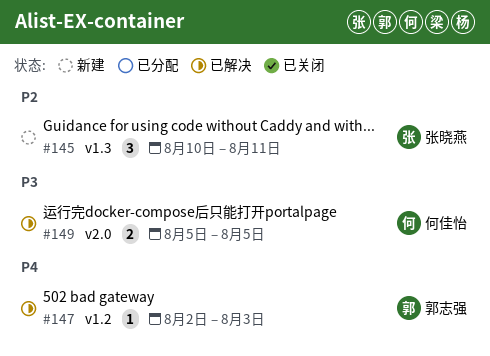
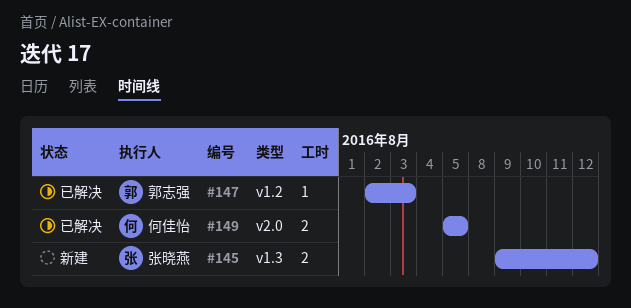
#145, estimate: 3 -> 2
#145, start: Aug 10 -> Aug 9
#145, due: Aug 11 -> Aug 12

